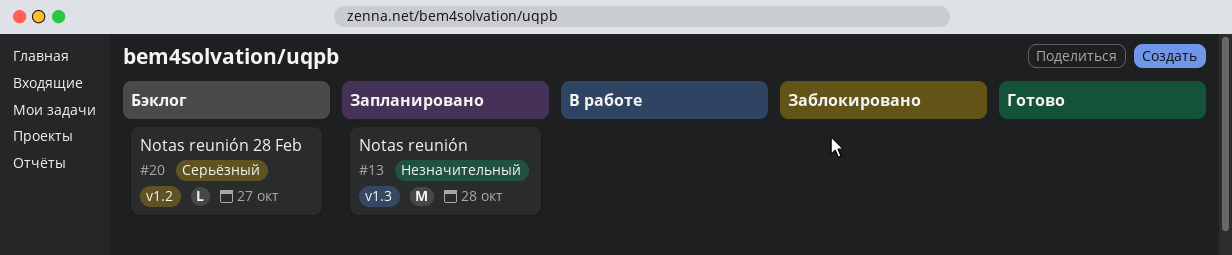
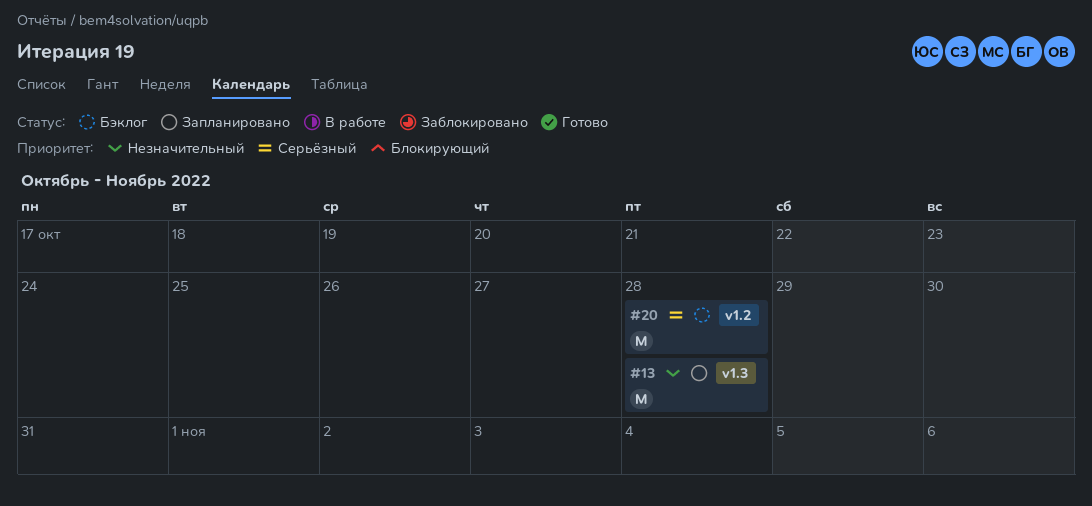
#20, estimate: L -> M
#20, due: Oct 27 -> Oct 28

